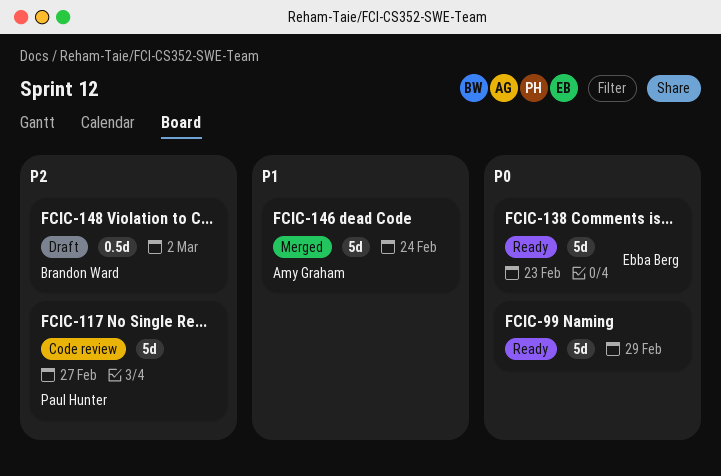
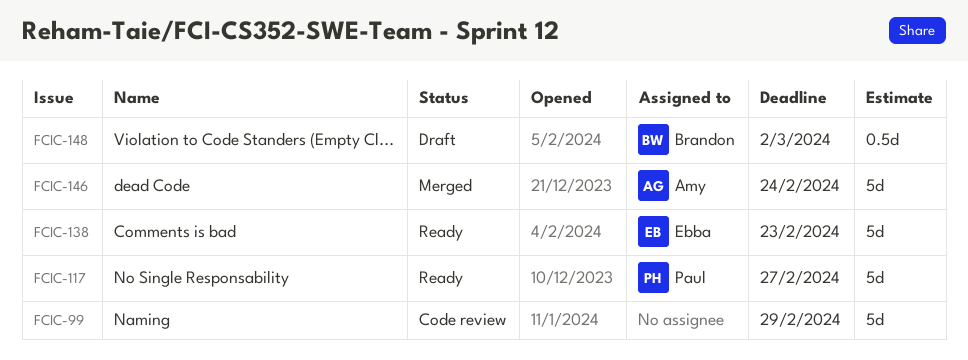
FCIC-99, status: Ready -> Code review
FCIC-117, status: Code review -> Ready

